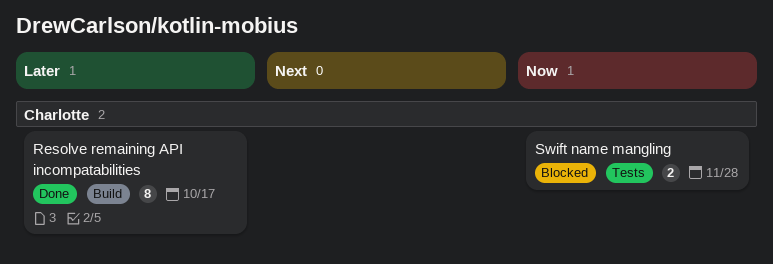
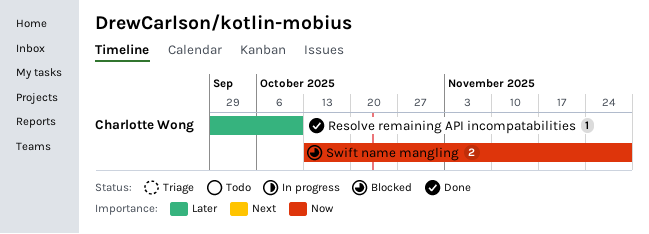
Resolve remaining API incompatabilities, estimate: 8 -> 1
Resolve remaining API incompatabilities, due: Oct 17 -> Oct 10

